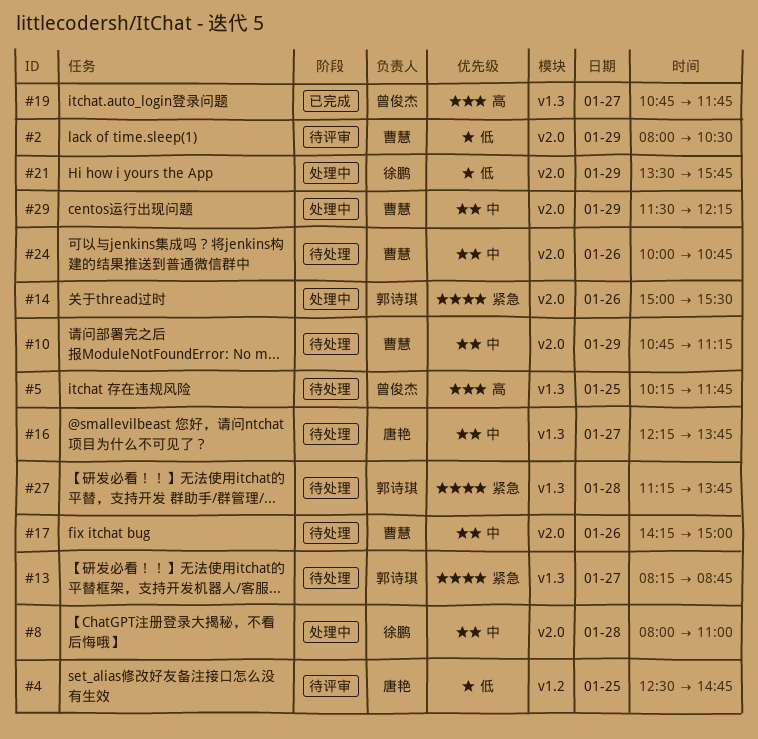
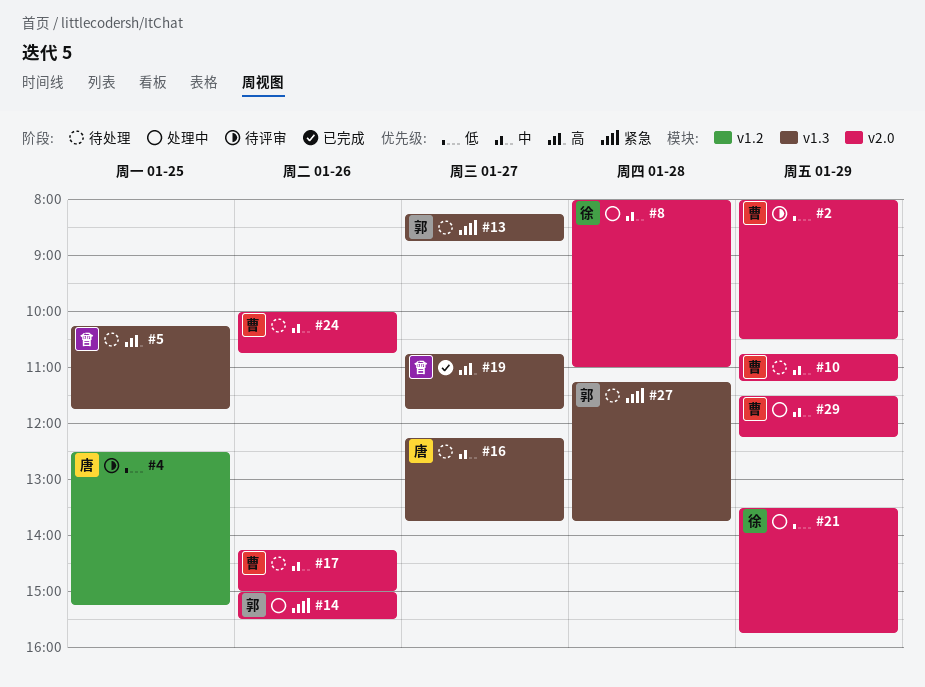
#4, ends: 14:45 -> 15:15

